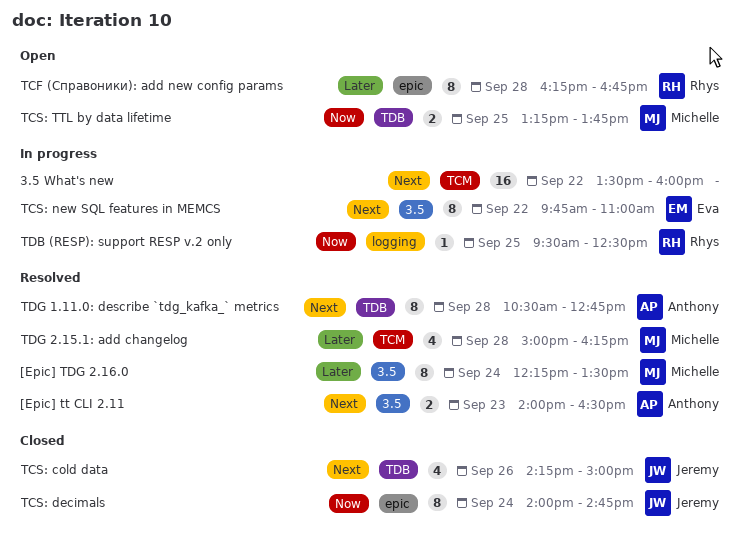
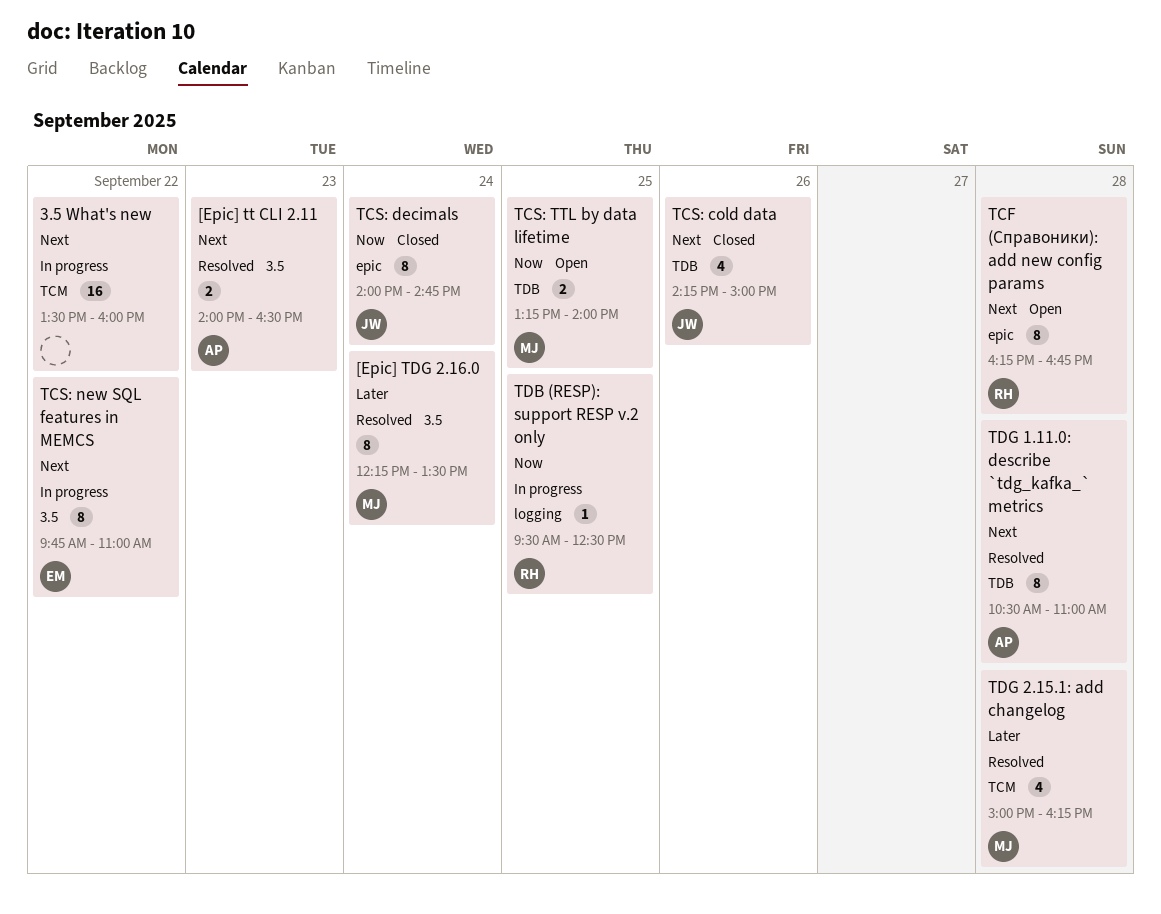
TCF (Справоники): add new config params, priority: Later -> Next
TCS: TTL by data lifetime, ends: 13:45 -> 14:00
TDG 1.11.0: describe `tdg_kafka_` metrics, ends: 12:45 -> 11:00

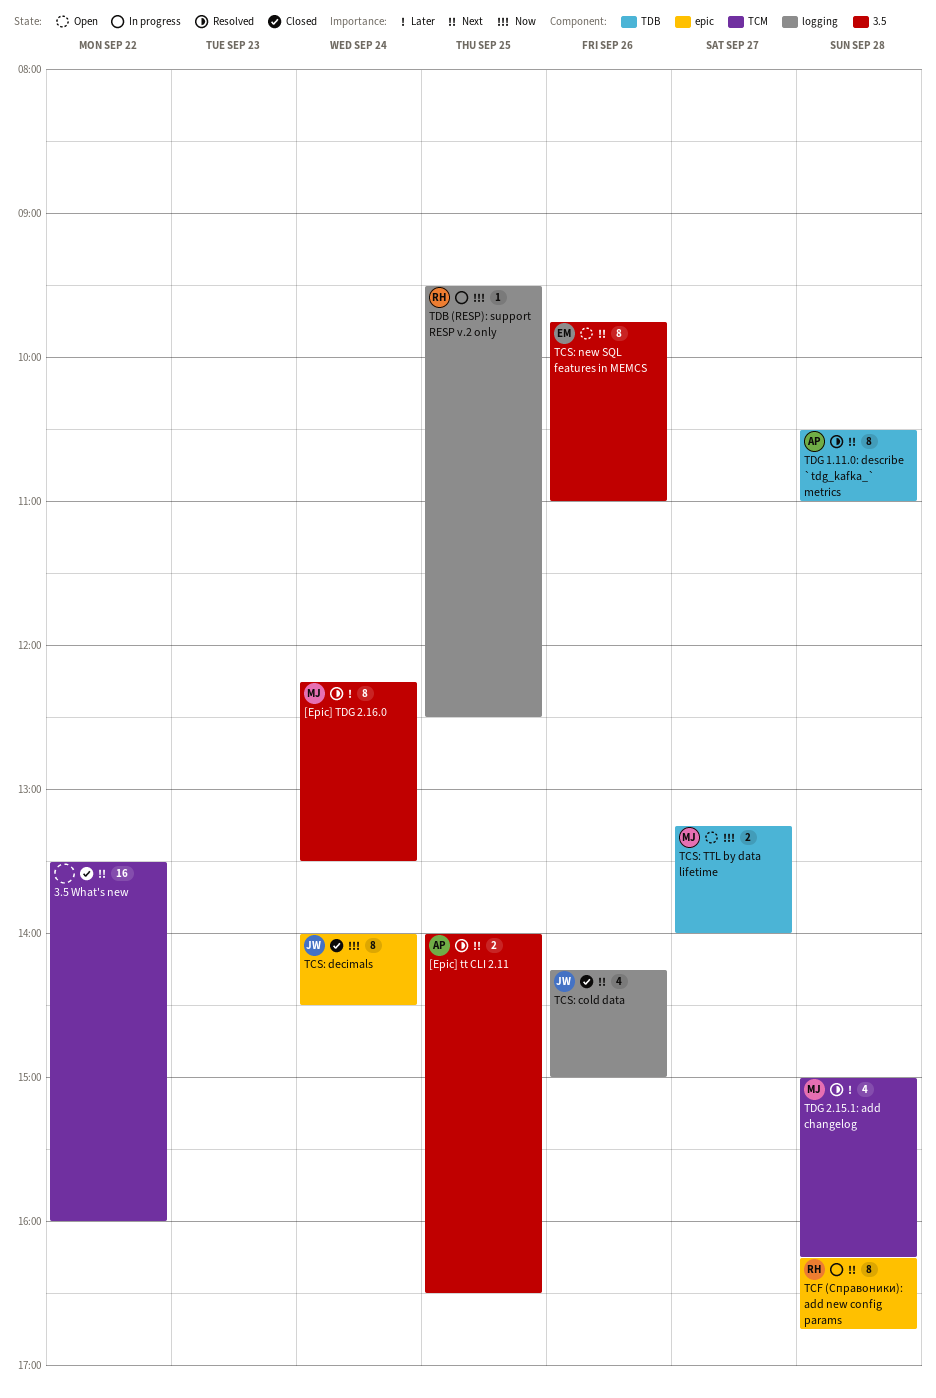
3.5 What's new, status: In progress -> Closed
[Epic] tt CLI 2.11, day: Sep 23 -> Sep 25
TCF (Справоники): add new config params, status: Open -> In progress
TCS: cold data, label: TDB -> logging
TCS: decimals, ends: 14:45 -> 14:30
TCS: new SQL features in MEMCS, status: In progress -> Open
TCS: new SQL features in MEMCS, day: Sep 22 -> Sep 26
TCS: TTL by data lifetime, day: Sep 25 -> Sep 27

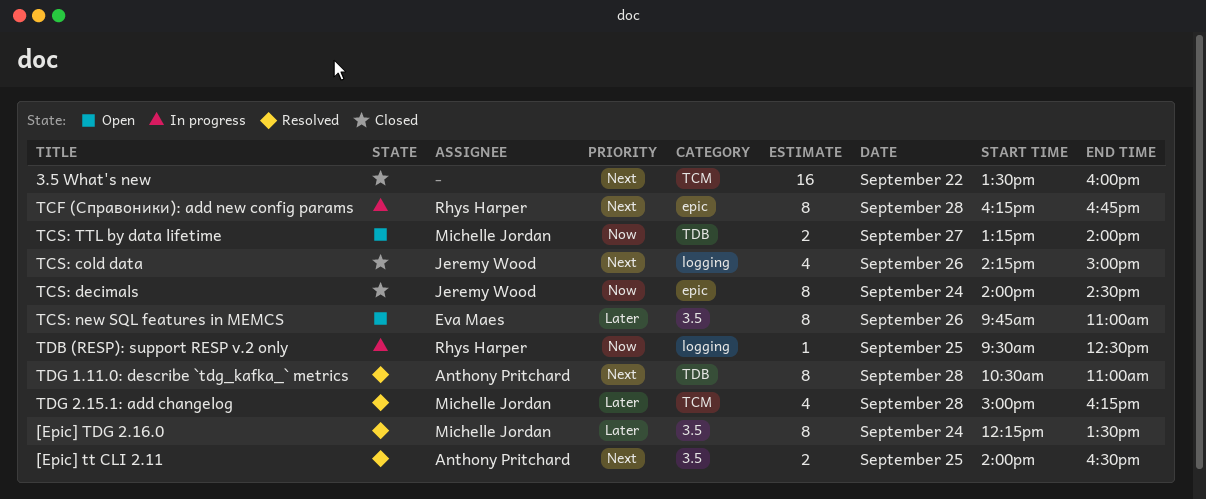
TCS: new SQL features in MEMCS, priority: Next -> Later

